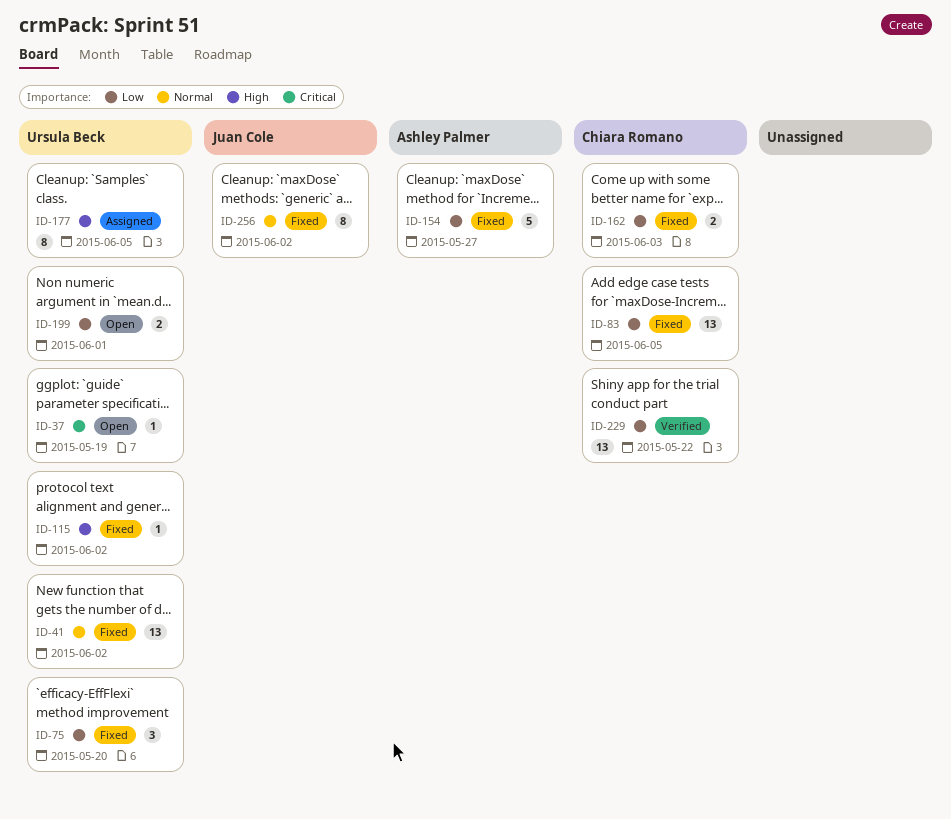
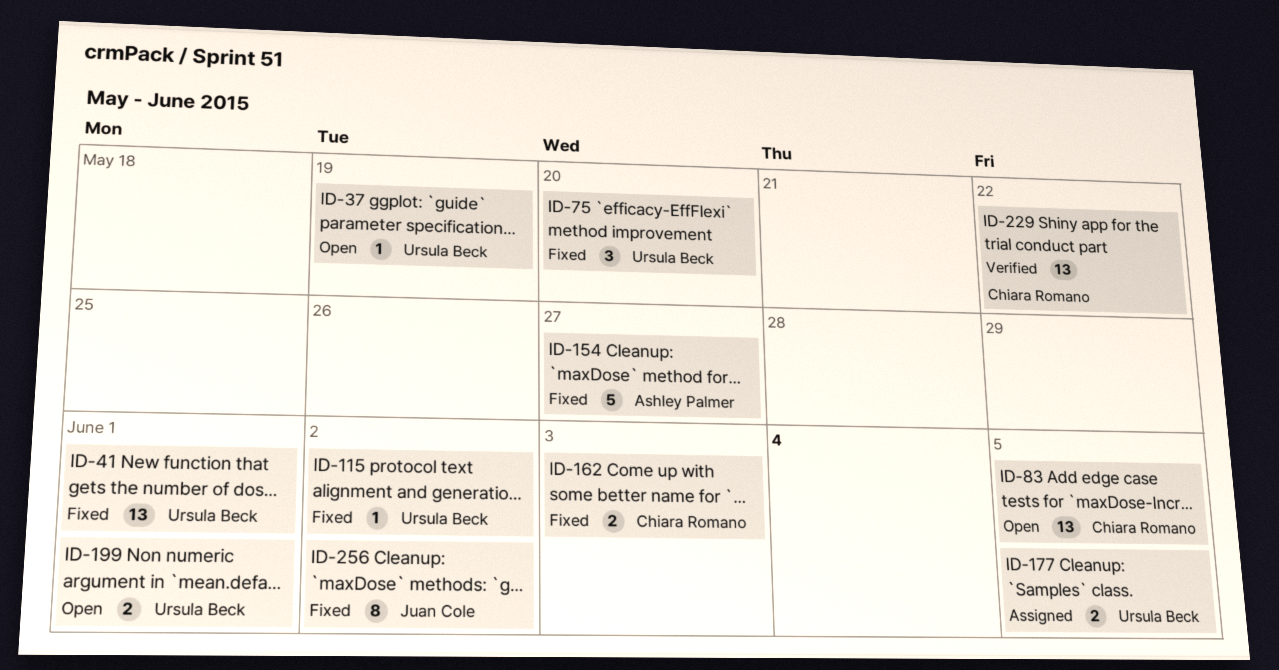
ID-41, due: Jun 2 -> Jun 1
ID-83, status: Fixed -> Open
ID-177, estimate: 8 -> 2

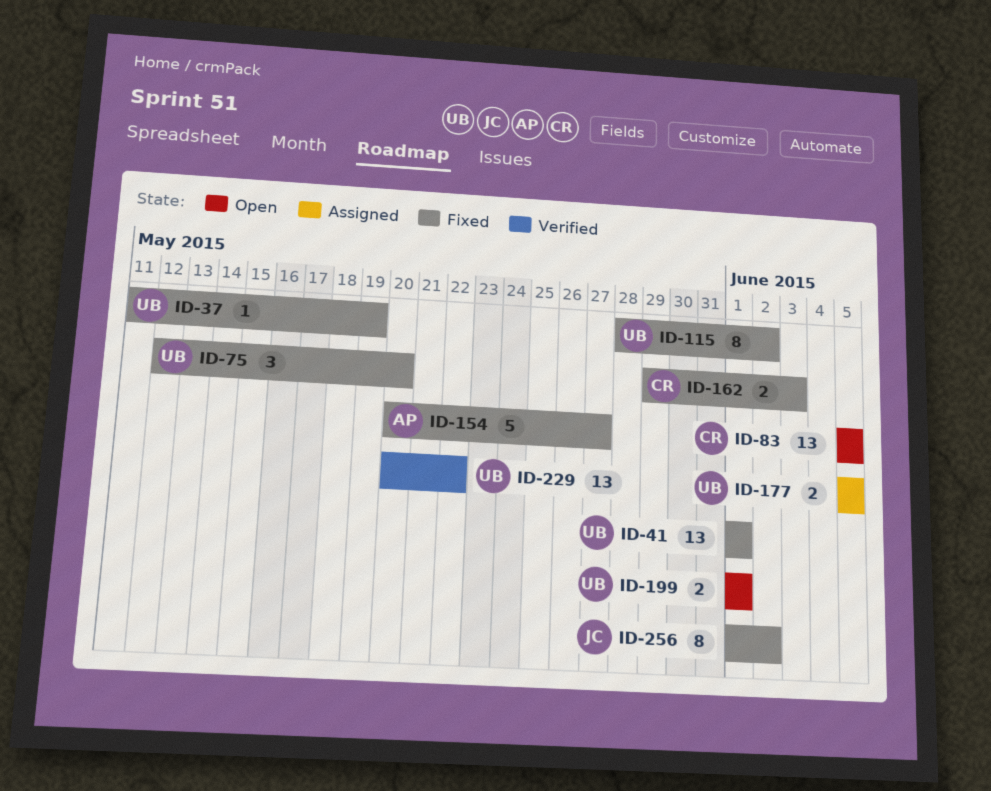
ID-37, status: Open -> Fixed
ID-115, estimate: 1 -> 8
ID-229, owner: Chiara Romano -> Ursula Beck

